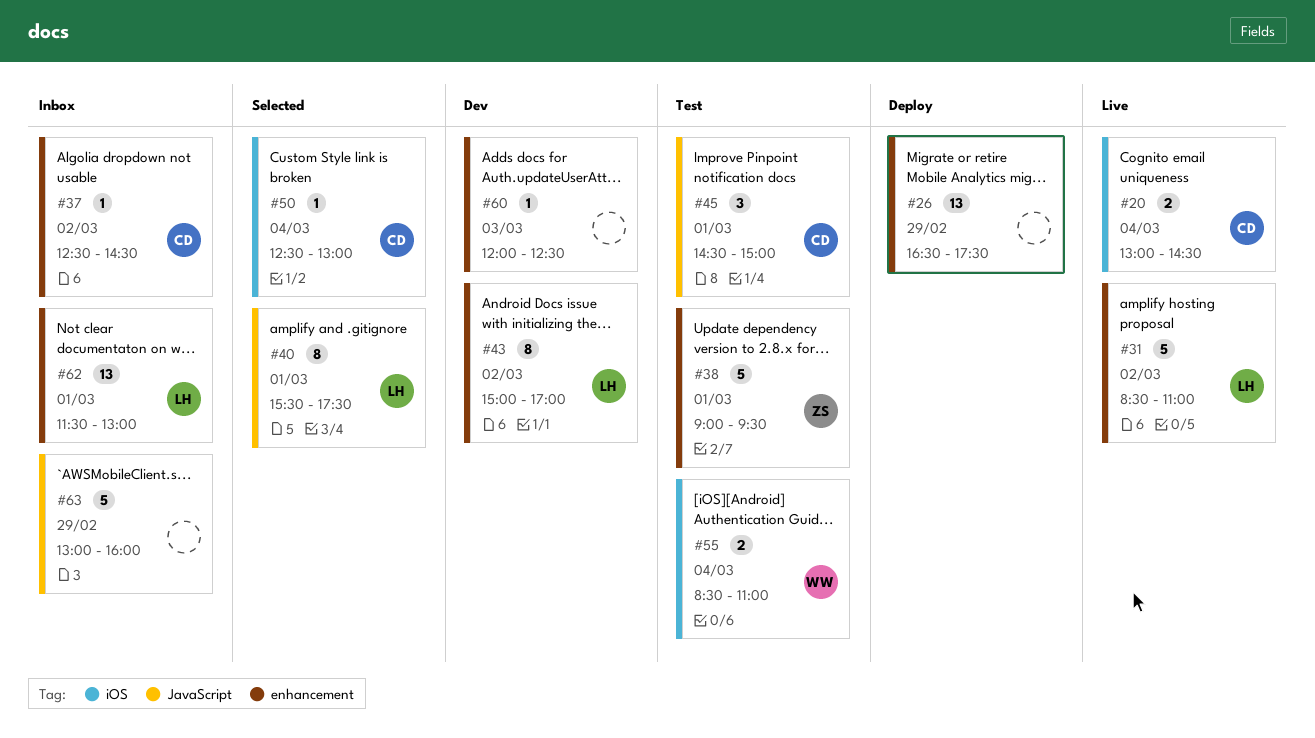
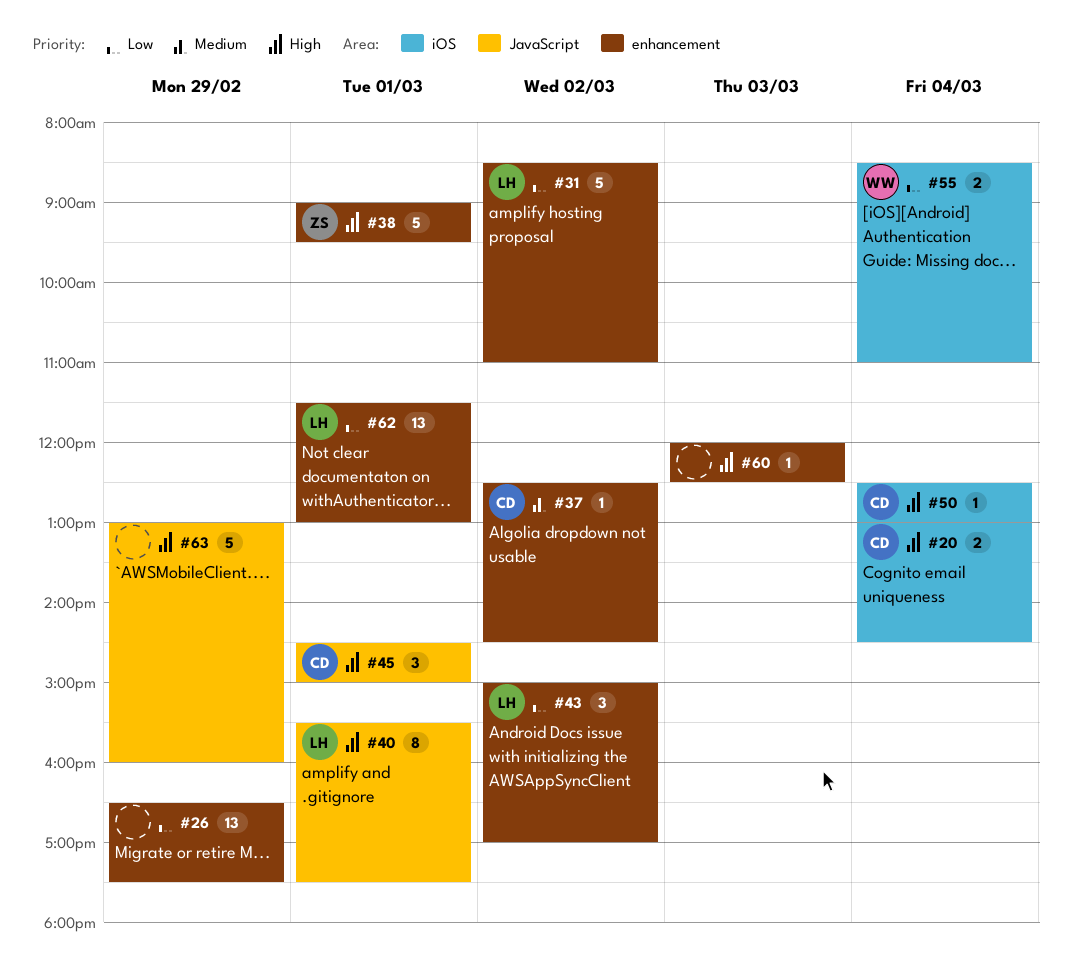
#43, estimate: 8 -> 3

